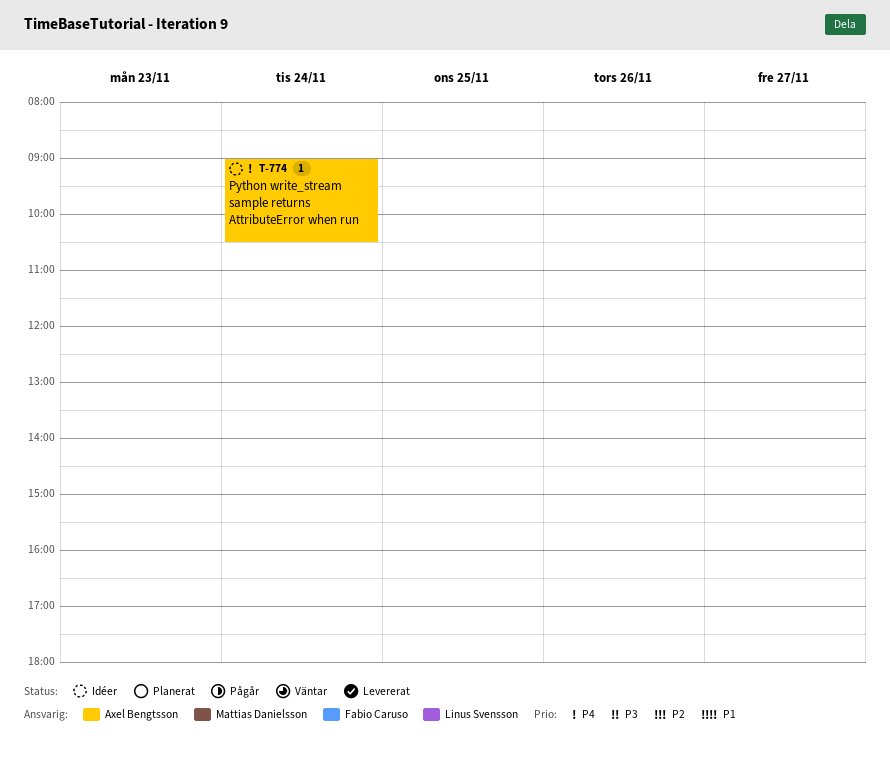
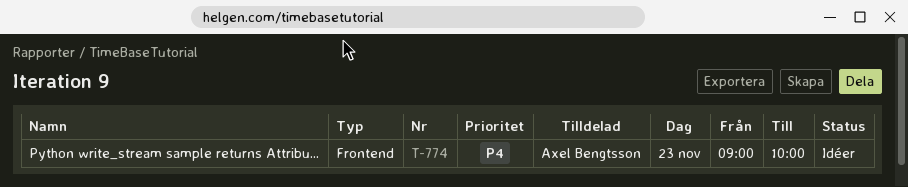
T-774, day: Nov 24 -> Nov 23
T-774, ends: 10:30 -> 10:00

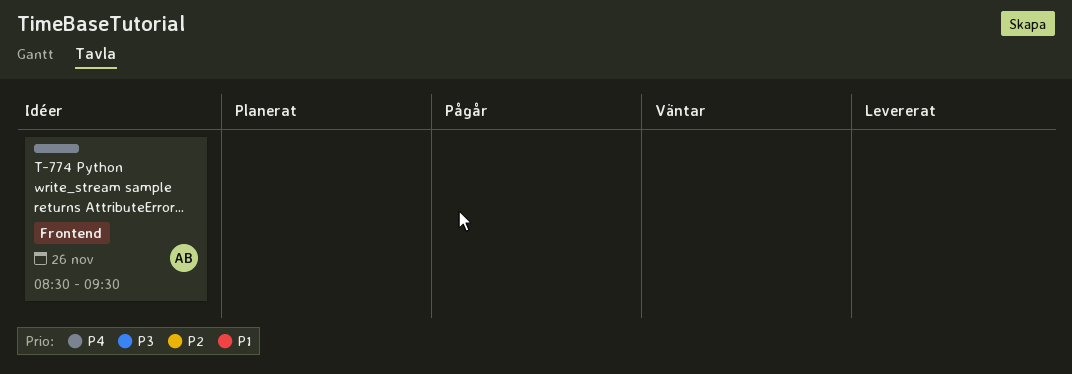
T-774, day: Nov 23 -> Nov 26
T-774, begins: 09:00 -> 08:30
T-774, ends: 10:00 -> 09:30

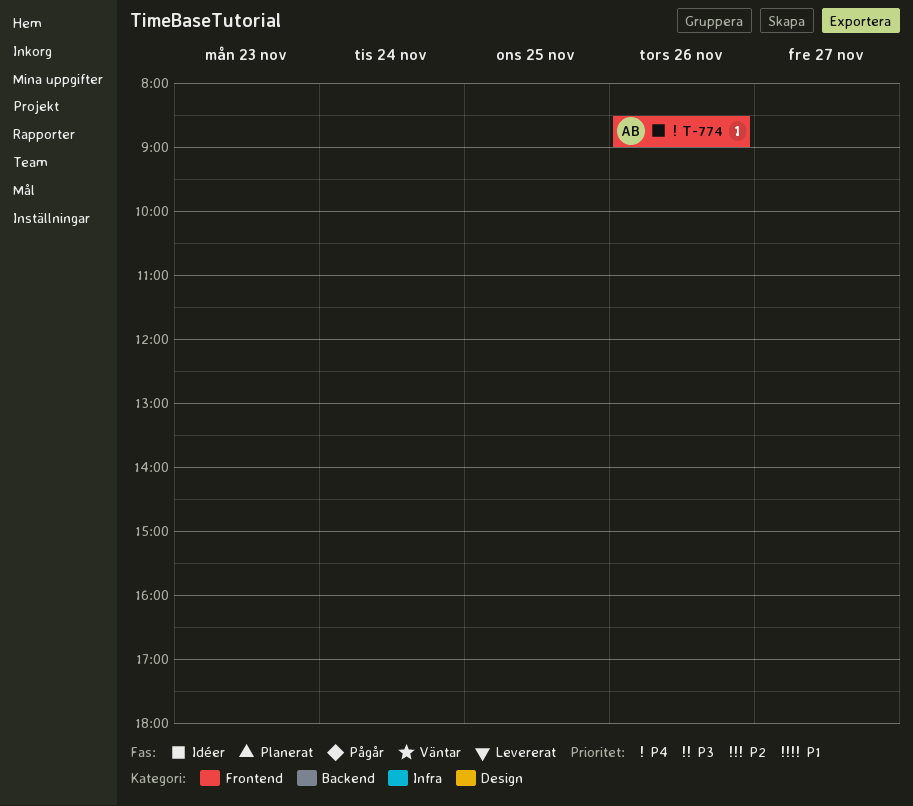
T-774, ends: 09:30 -> 09:00

